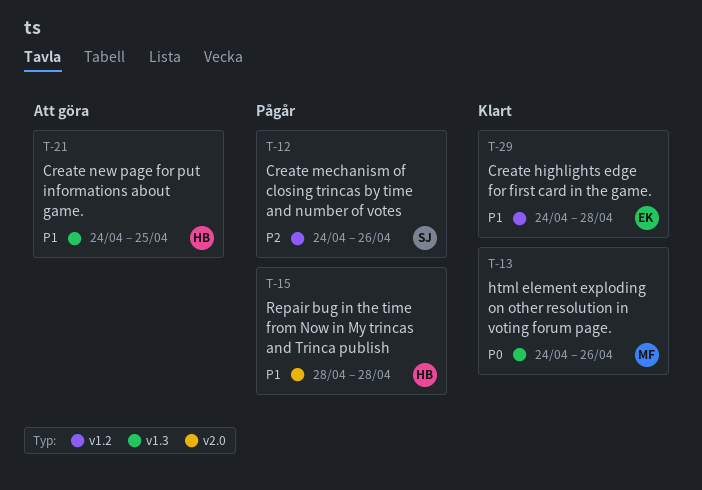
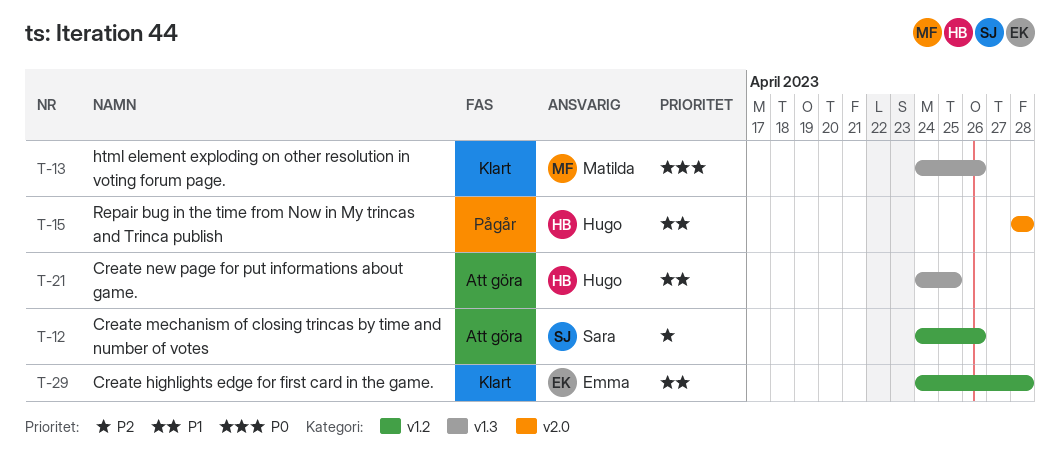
T-12, status: Pågår -> Att göra

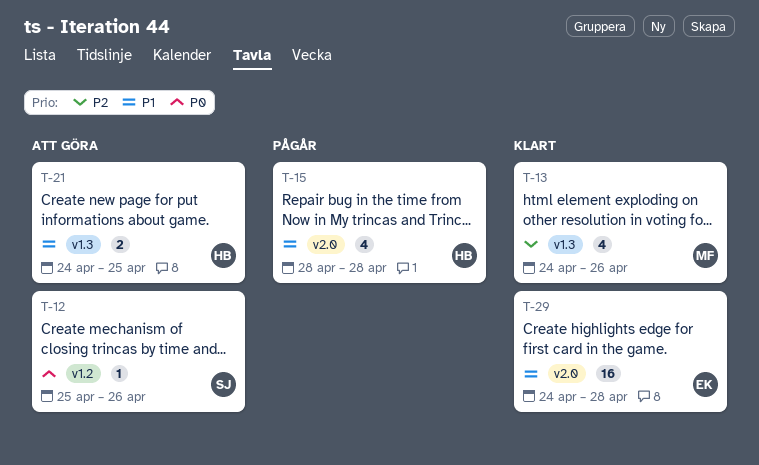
T-12, priority: P2 -> P0
T-12, start: Apr 24 -> Apr 25
T-13, priority: P0 -> P2
T-29, label: v1.2 -> v2.0

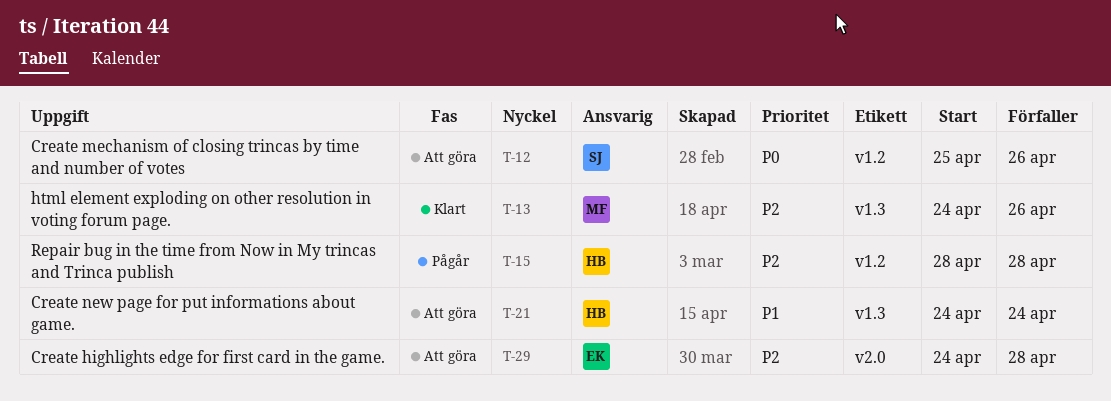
T-15, priority: P1 -> P2
T-15, label: v2.0 -> v1.2
T-21, due: Apr 25 -> Apr 24
T-29, status: Klart -> Att göra
T-29, priority: P1 -> P2

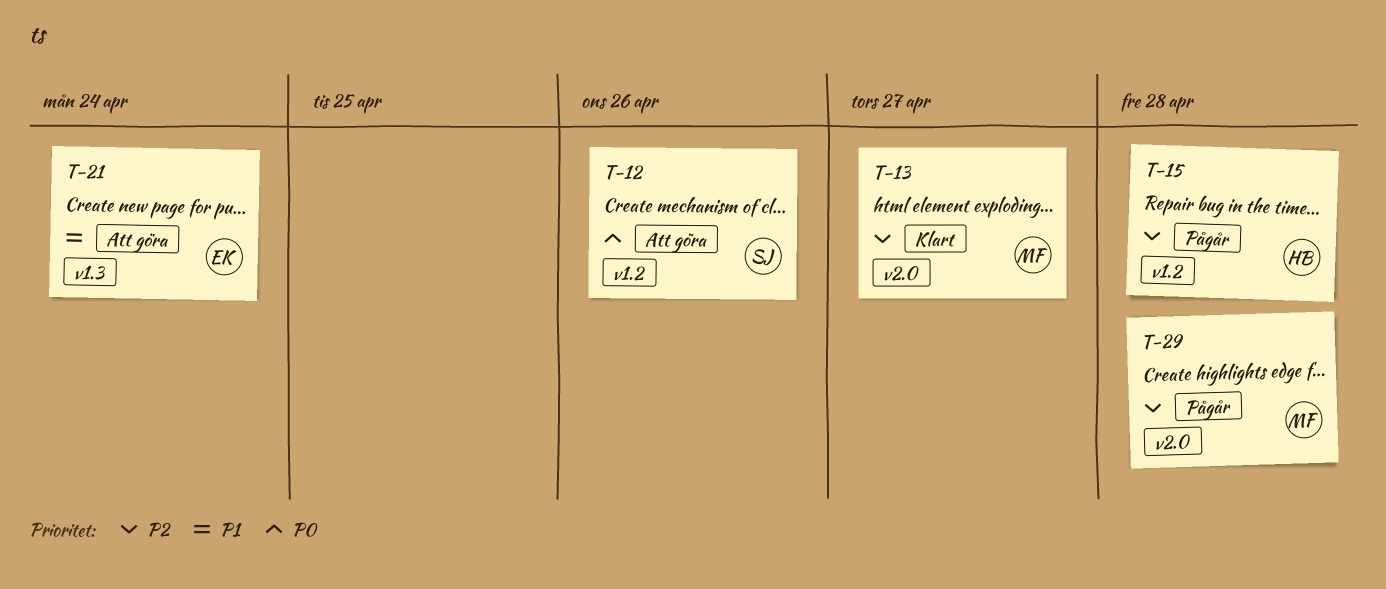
T-13, label: v1.3 -> v2.0
T-13, due: Apr 26 -> Apr 27
T-21, owner: HB -> EK
T-29, status: Att göra -> Pågår
T-29, owner: EK -> MF

